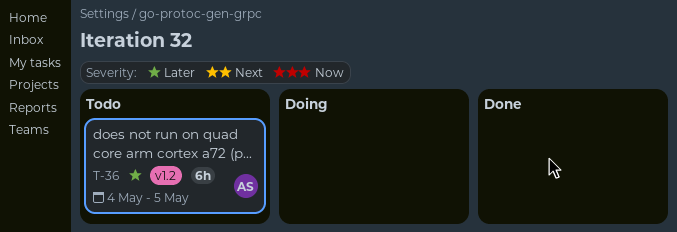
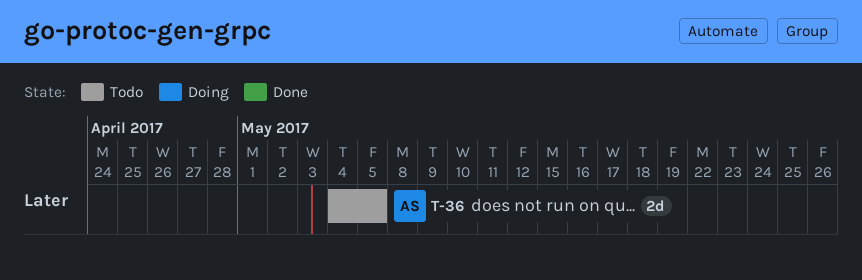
T-36, estimate: 6h -> 2d

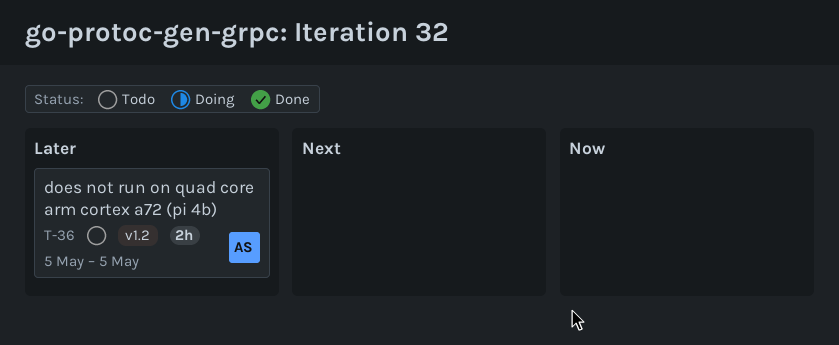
T-36, estimate: 2d -> 2h
T-36, start: May 4 -> May 5

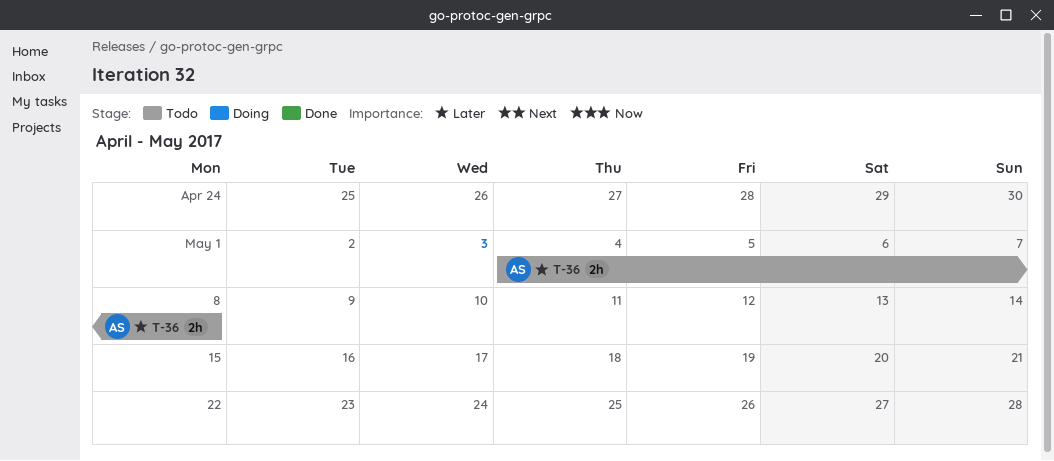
T-36, start: May 5 -> May 4
T-36, due: May 5 -> May 8

